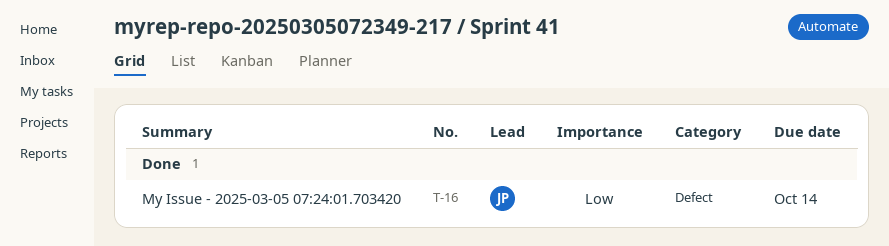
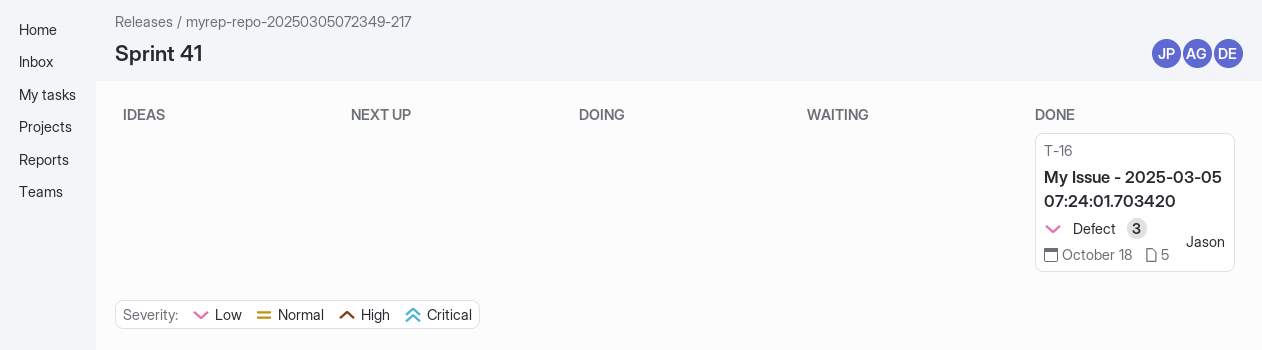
T-16, due: Oct 14 -> Oct 18

